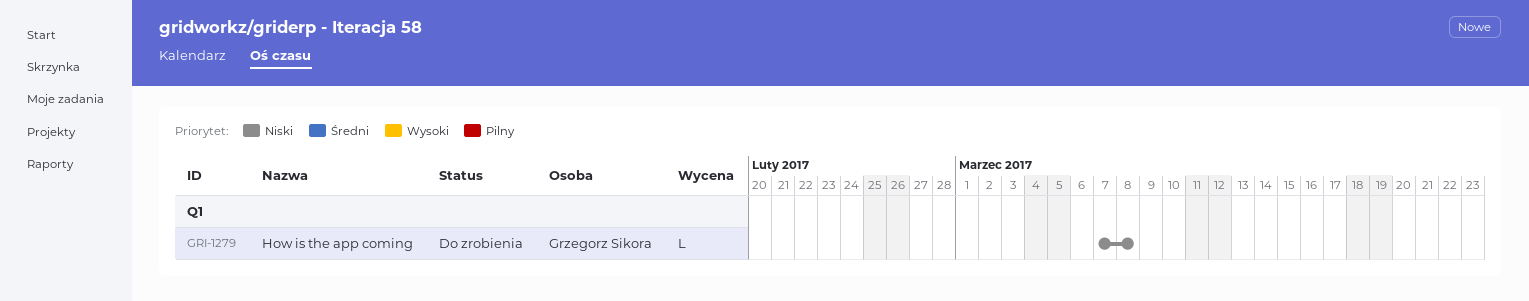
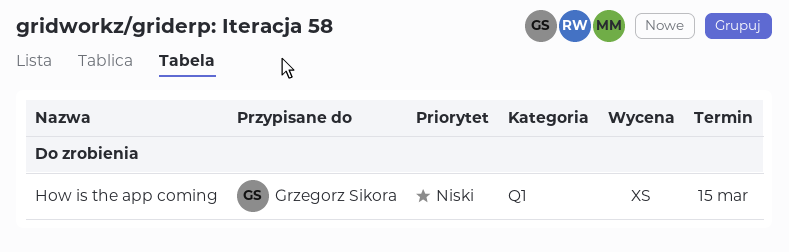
How is the app coming, estimate: L -> XS
How is the app coming, due: Mar 8 -> Mar 15

